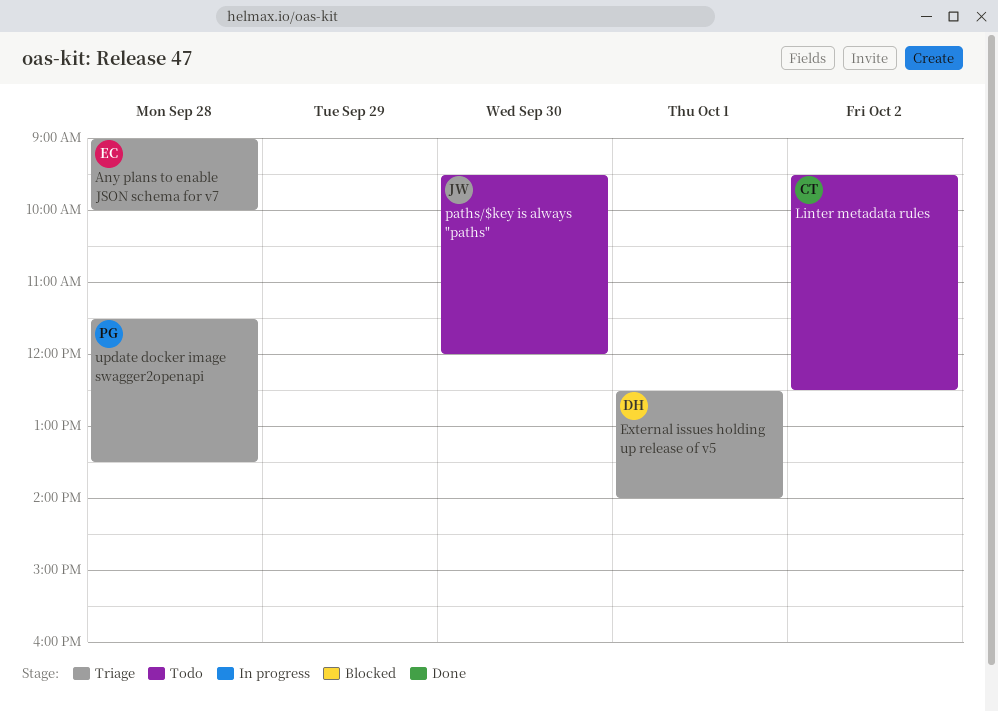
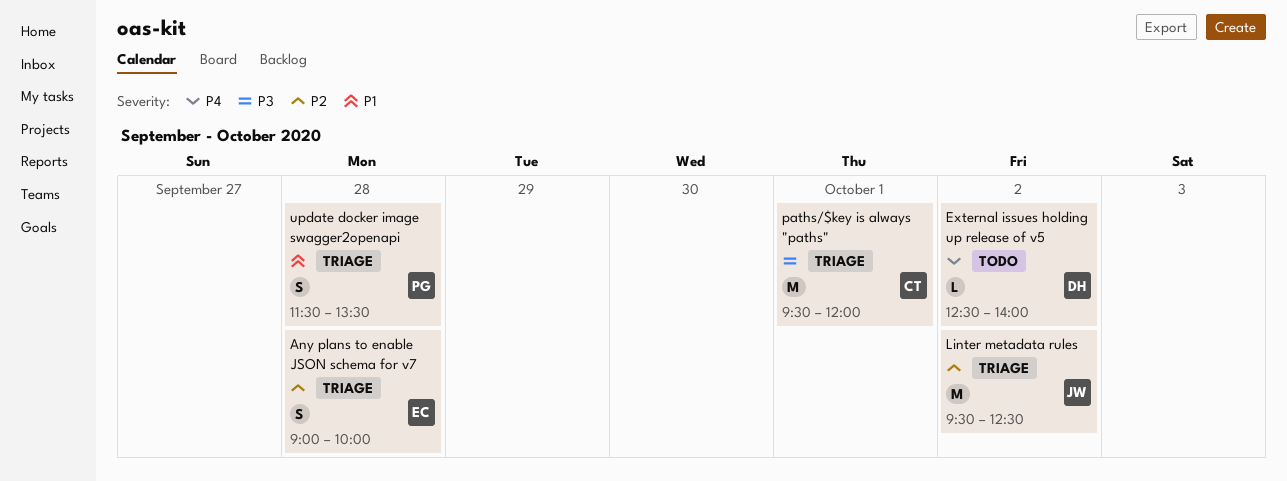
External issues holding up release of v5, status: Triage -> Todo
External issues holding up release of v5, day: Oct 1 -> Oct 2
Linter metadata rules, status: Todo -> Triage
Linter metadata rules, owner: CT -> JW
paths/$key is always "paths", status: Todo -> Triage
paths/$key is always "paths", owner: JW -> CT
paths/$key is always "paths", day: Sep 30 -> Oct 1

